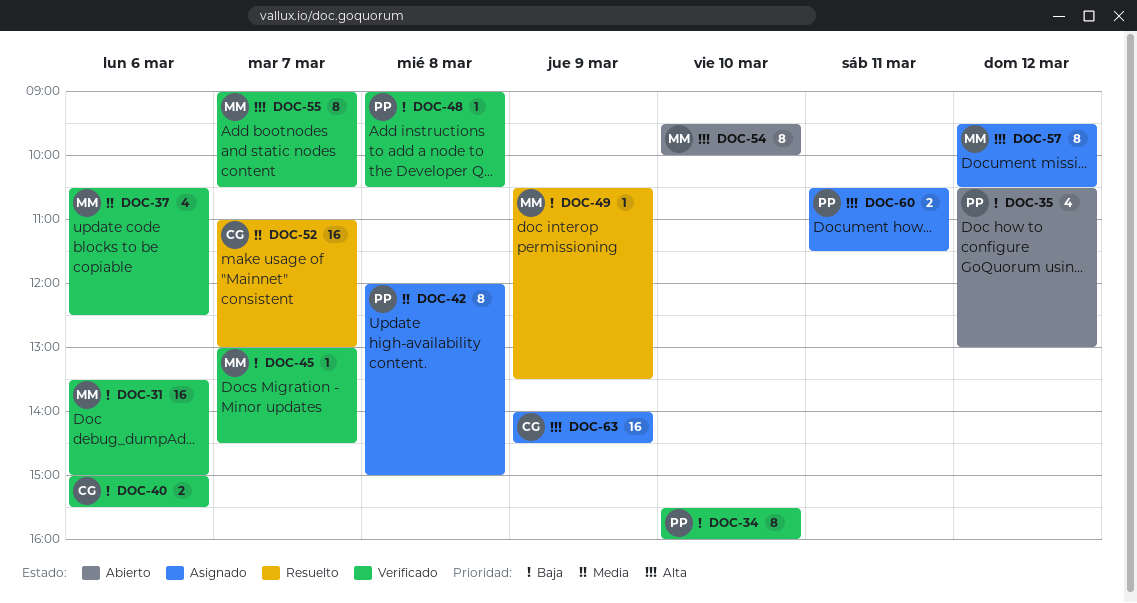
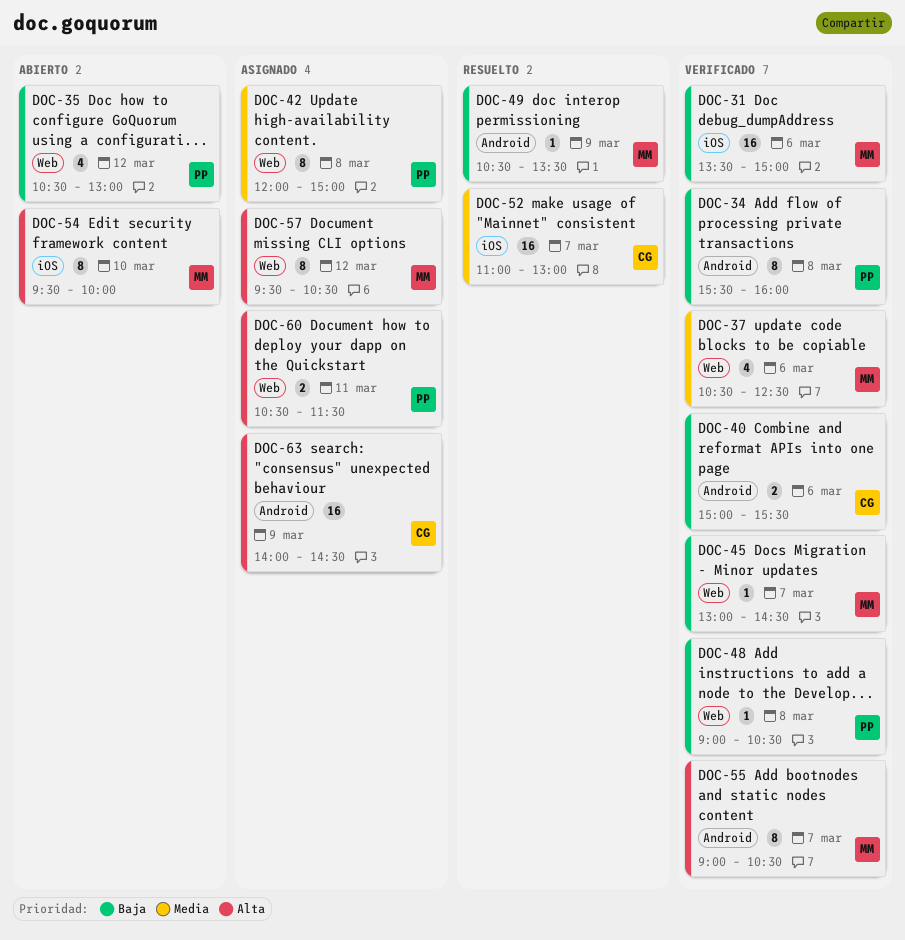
DOC-34, day: Mar 10 -> Mar 8

